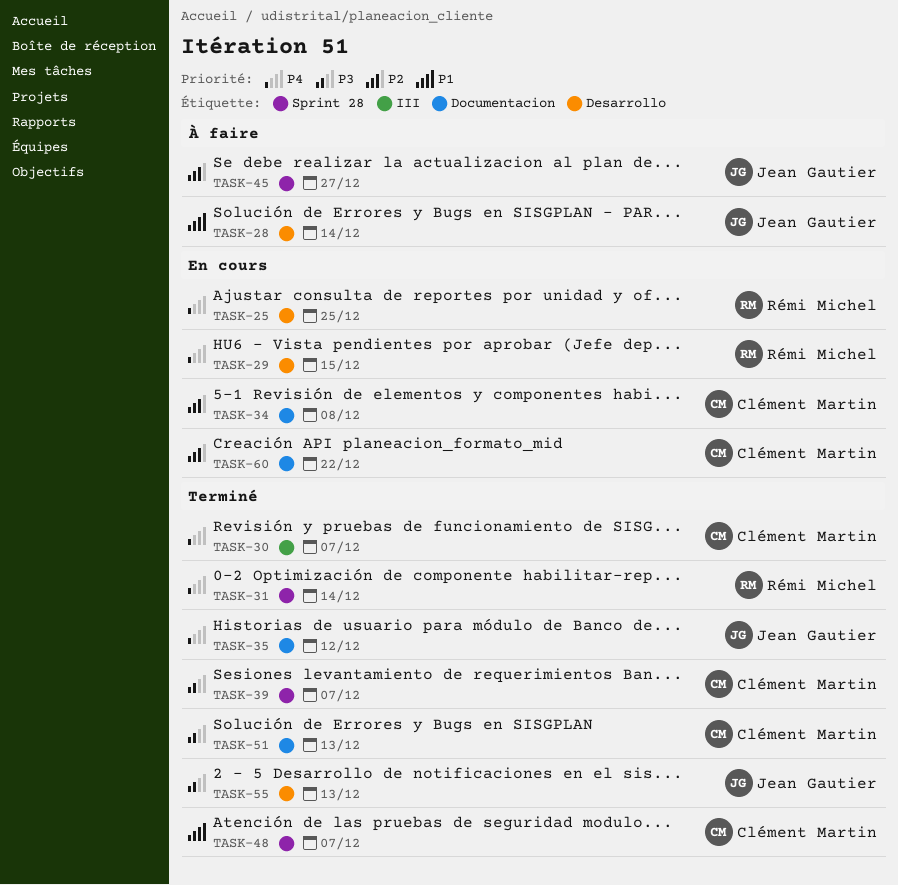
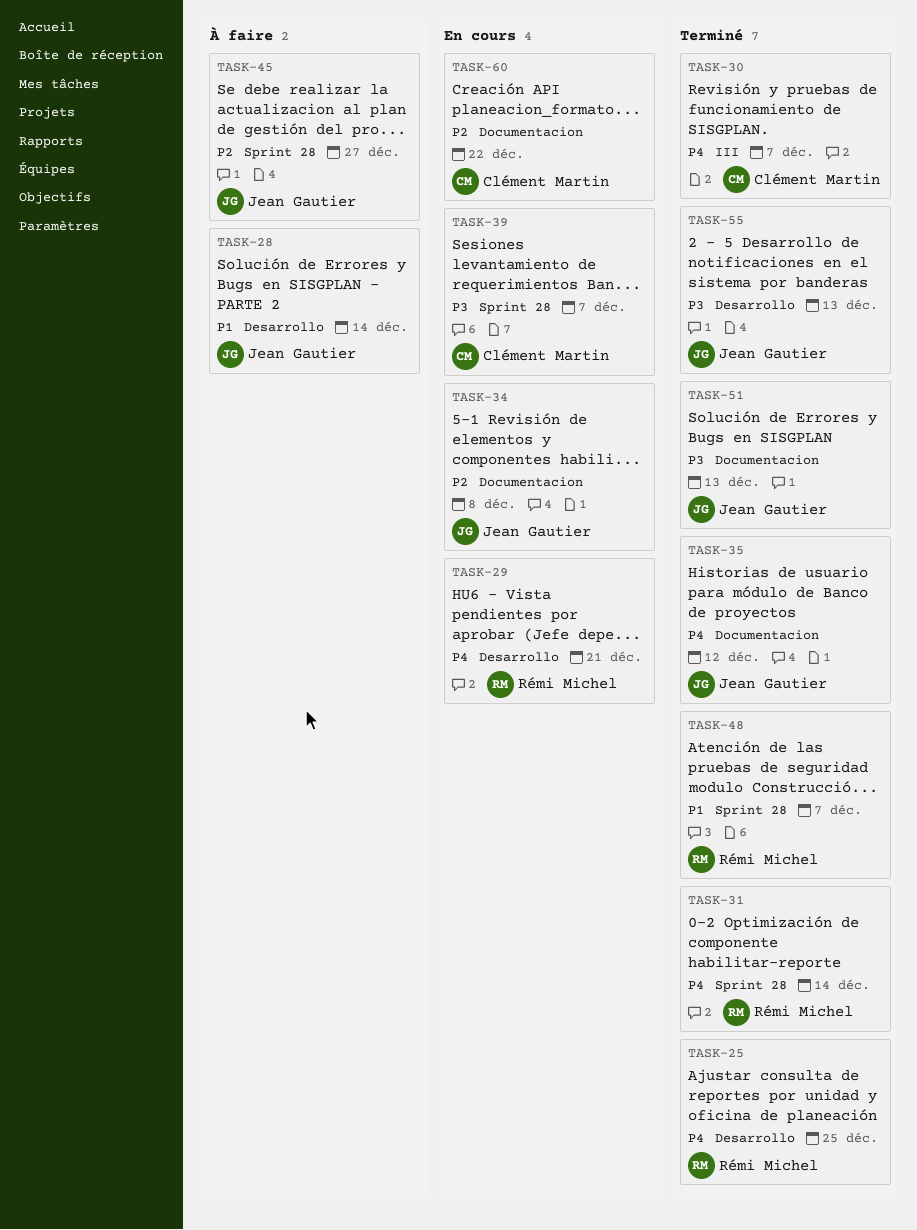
TASK-25, status: En cours -> Terminé
TASK-29, due: Dec 15 -> Dec 21
TASK-34, owner: Clément Martin -> Jean Gautier
TASK-39, status: Terminé -> En cours
TASK-48, owner: Clément Martin -> Rémi Michel
TASK-51, owner: Clément Martin -> Jean Gautier

